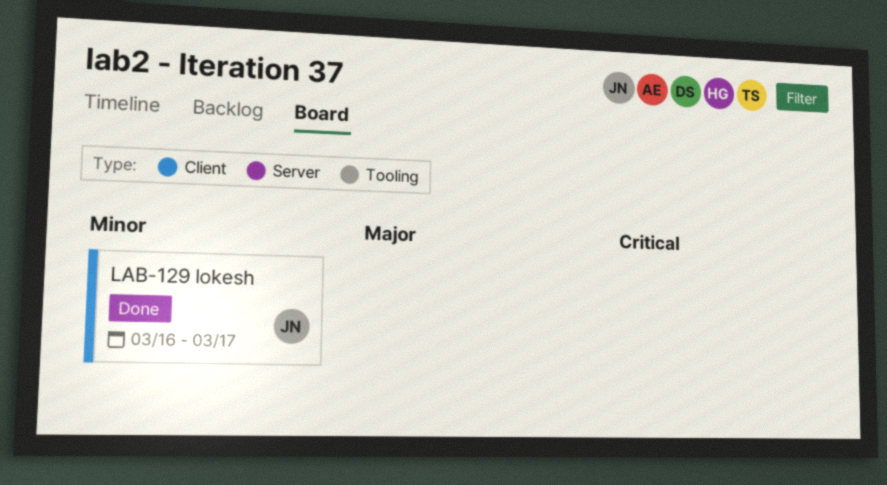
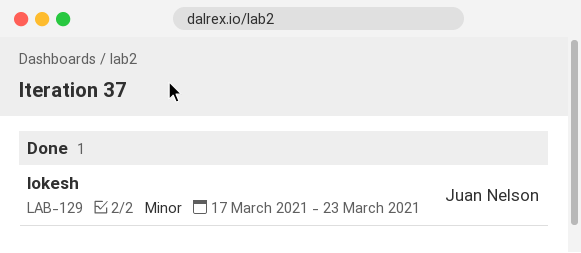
LAB-129, start: Mar 16 -> Mar 17
LAB-129, due: Mar 17 -> Mar 23

